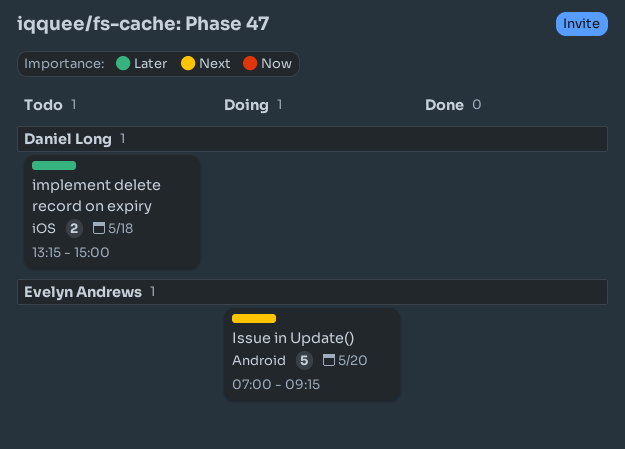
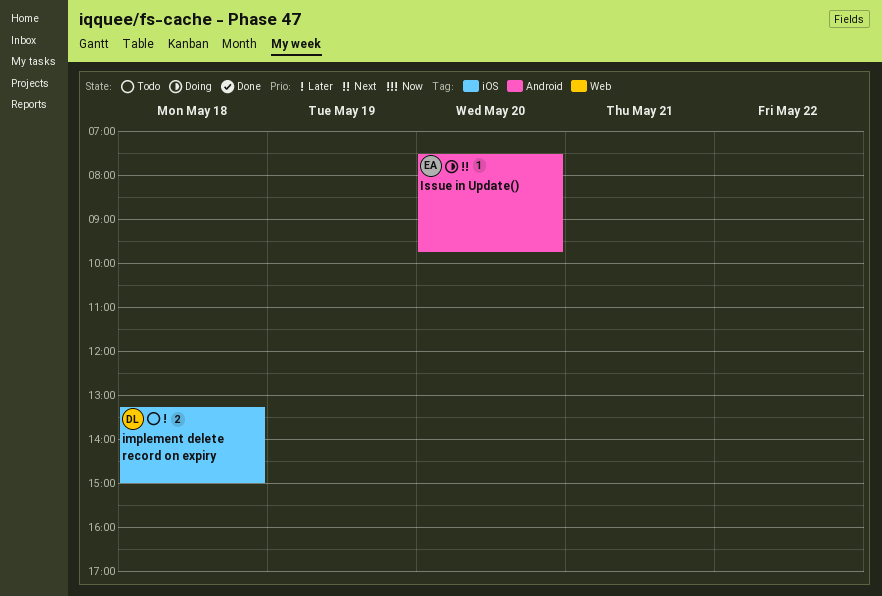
Issue in Update(), estimate: 5 -> 1
Issue in Update(), begins: 07:00 -> 07:30
Issue in Update(), ends: 09:15 -> 09:45

